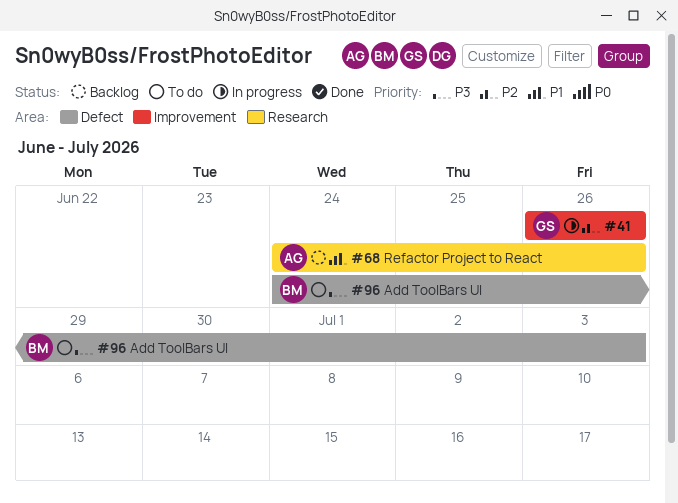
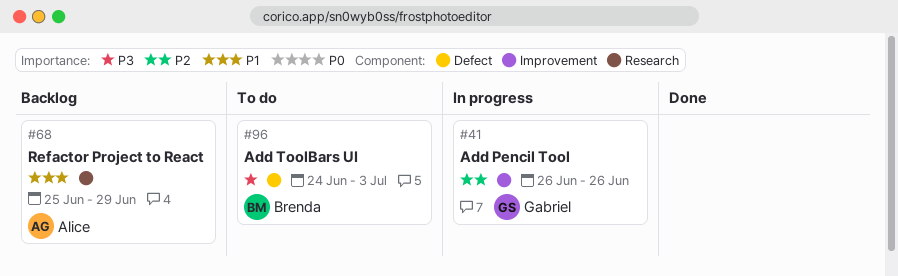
#68, start: Jun 24 -> Jun 25
#68, due: Jun 26 -> Jun 29

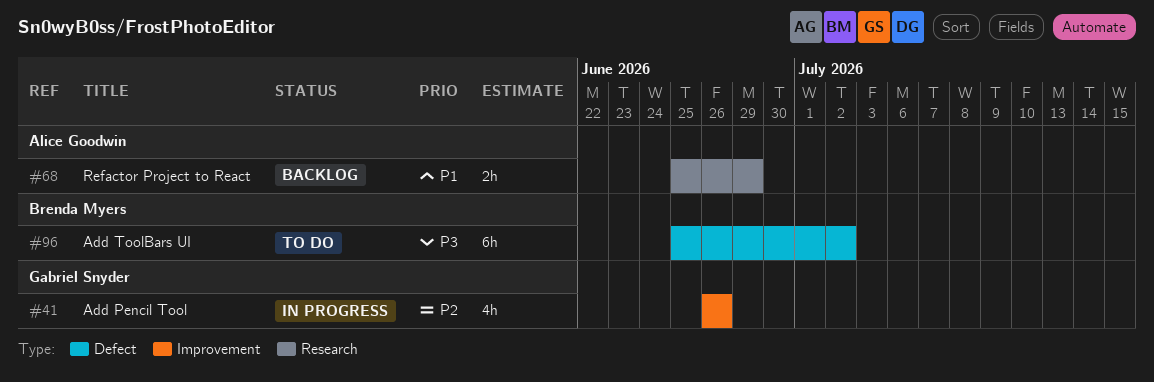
#96, start: Jun 24 -> Jun 25
#96, due: Jul 3 -> Jul 2

